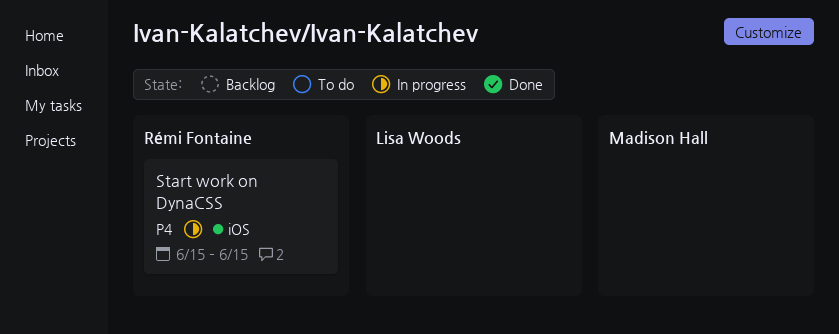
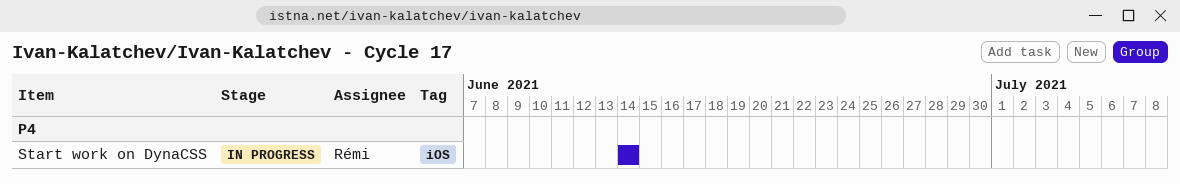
Start work on DynaCSS, start: Jun 15 -> Jun 14
Start work on DynaCSS, due: Jun 15 -> Jun 14

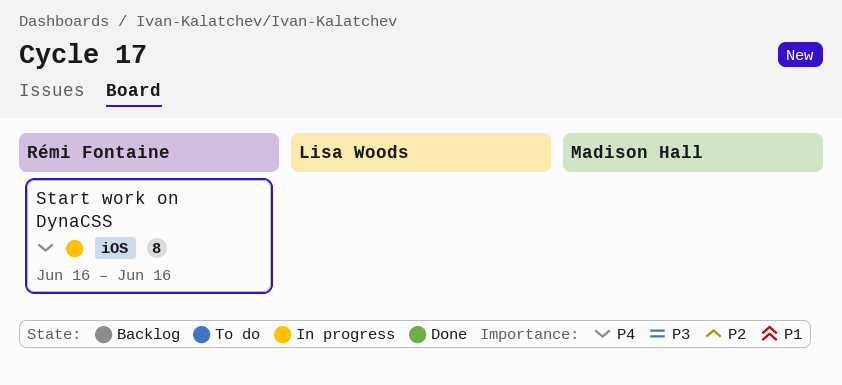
Start work on DynaCSS, start: Jun 14 -> Jun 16
Start work on DynaCSS, due: Jun 14 -> Jun 16

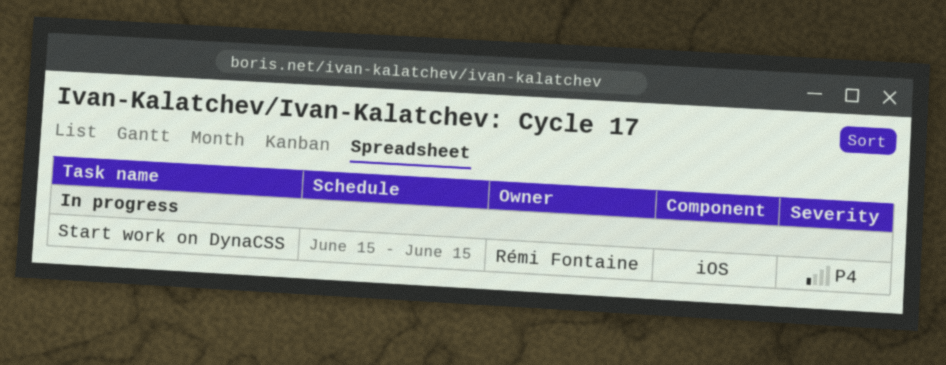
Start work on DynaCSS, start: Jun 16 -> Jun 15
Start work on DynaCSS, due: Jun 16 -> Jun 15

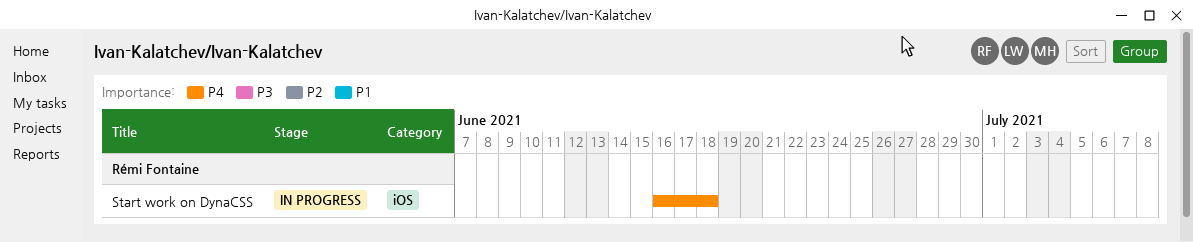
Start work on DynaCSS, start: Jun 15 -> Jun 16
Start work on DynaCSS, due: Jun 15 -> Jun 18

